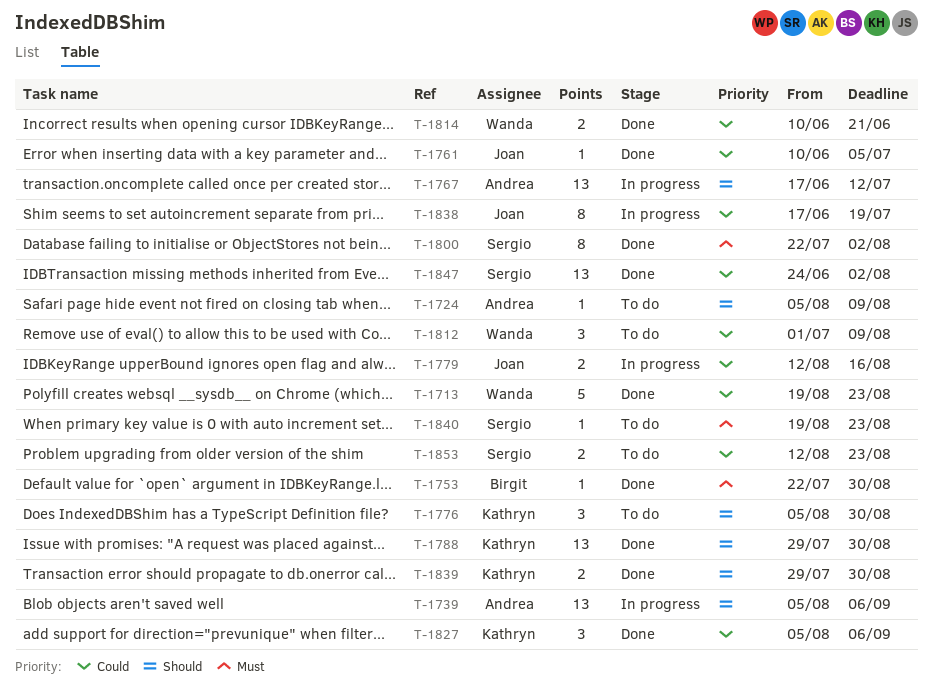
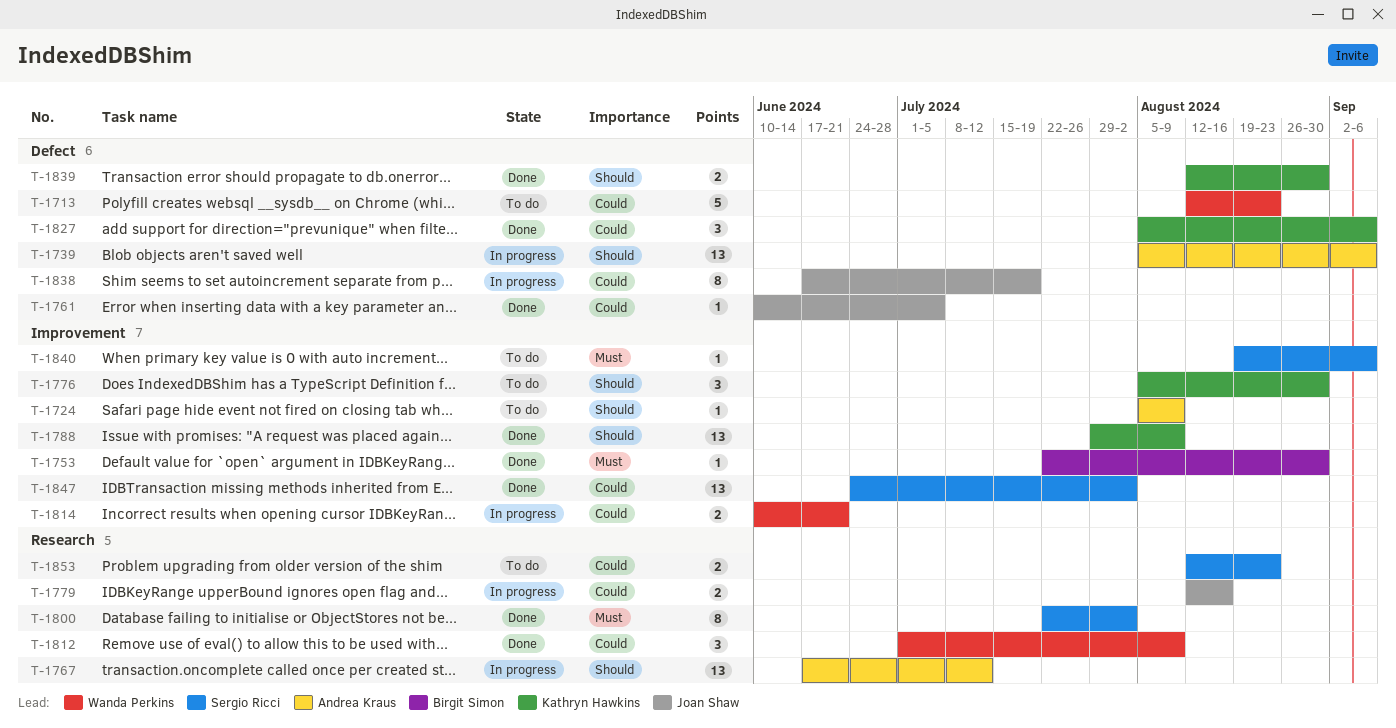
T-1713, status: Done -> To do
T-1713, start: Aug 19 -> Aug 12
T-1788, due: Aug 30 -> Aug 9
T-1812, status: To do -> Done
T-1814, status: Done -> In progress
T-1839, start: Jul 29 -> Aug 12
T-1840, due: Aug 23 -> Sep 6

